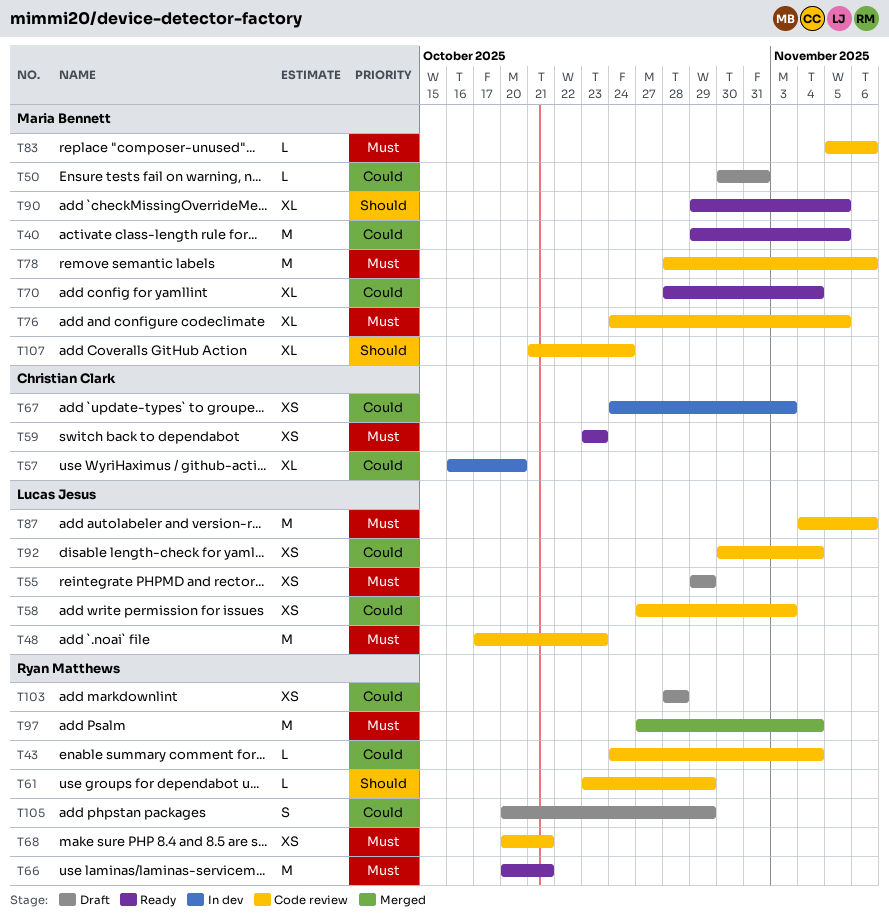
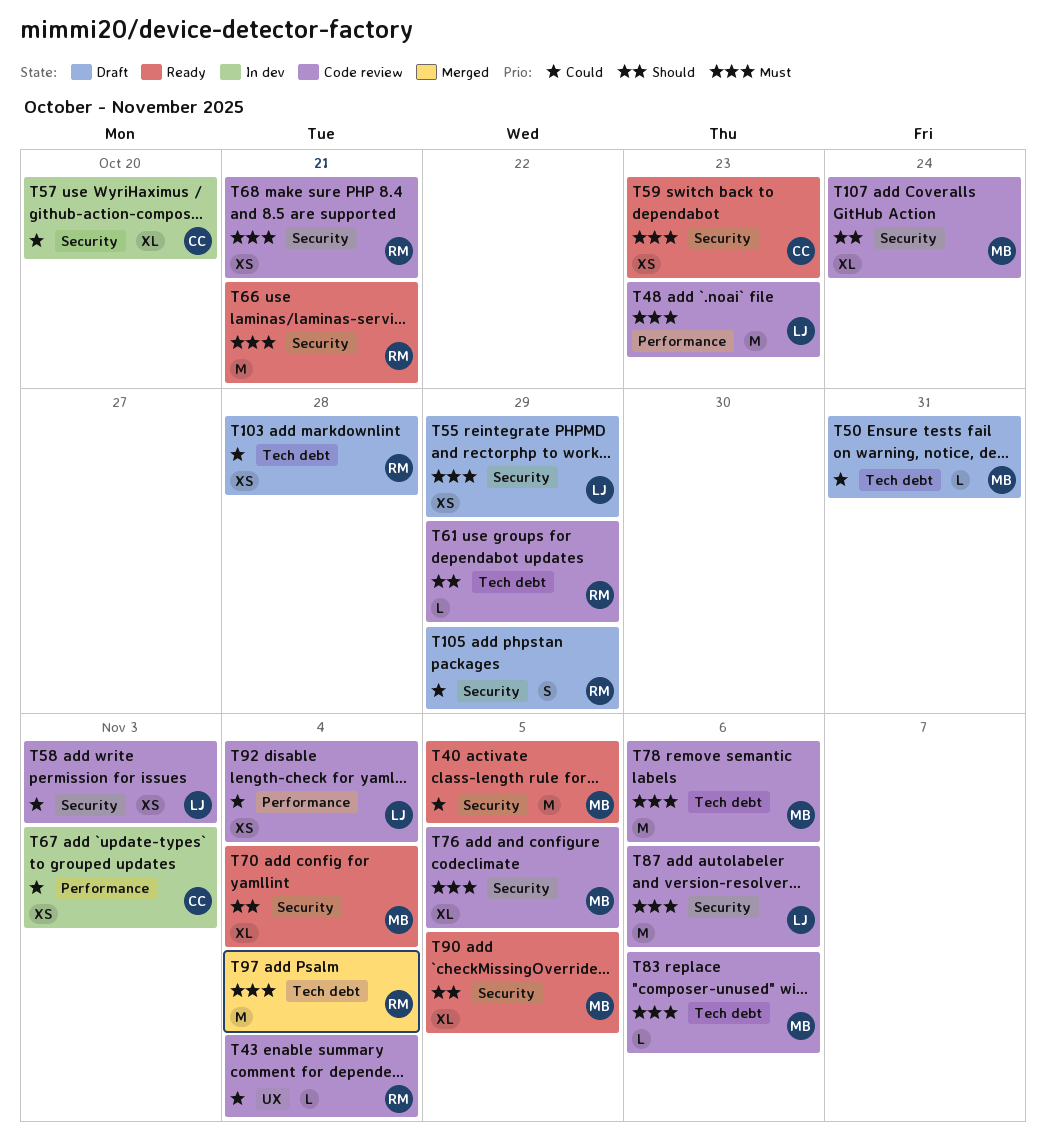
T70, priority: Could -> Should

